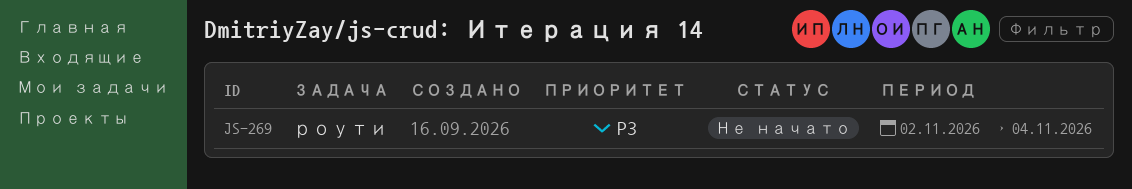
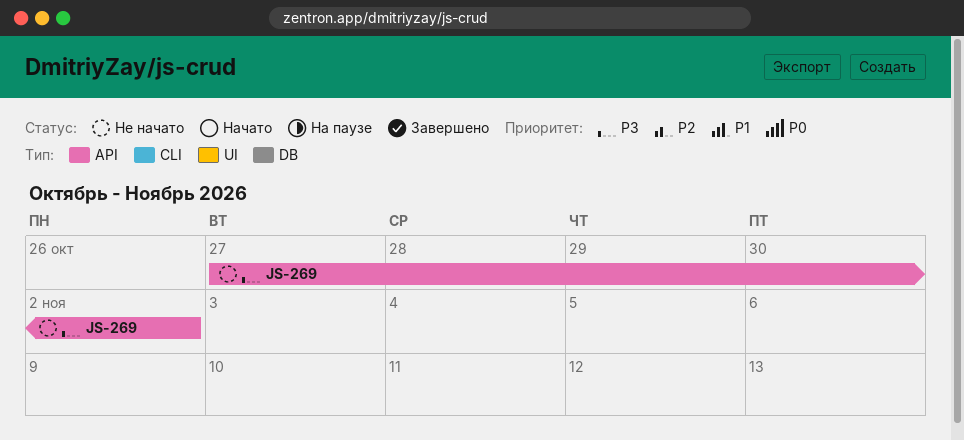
JS-269, start: Nov 2 -> Oct 27
JS-269, due: Nov 4 -> Nov 2

